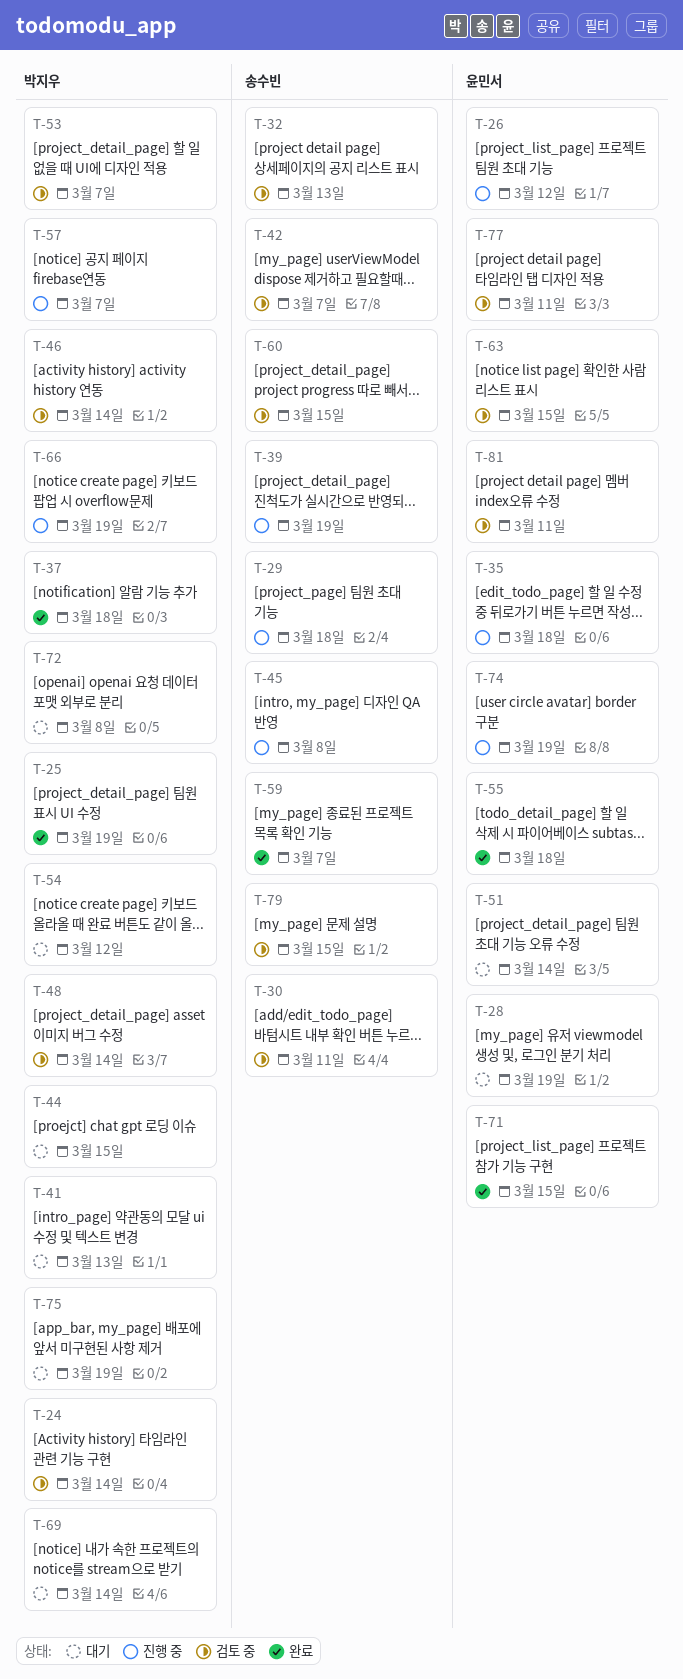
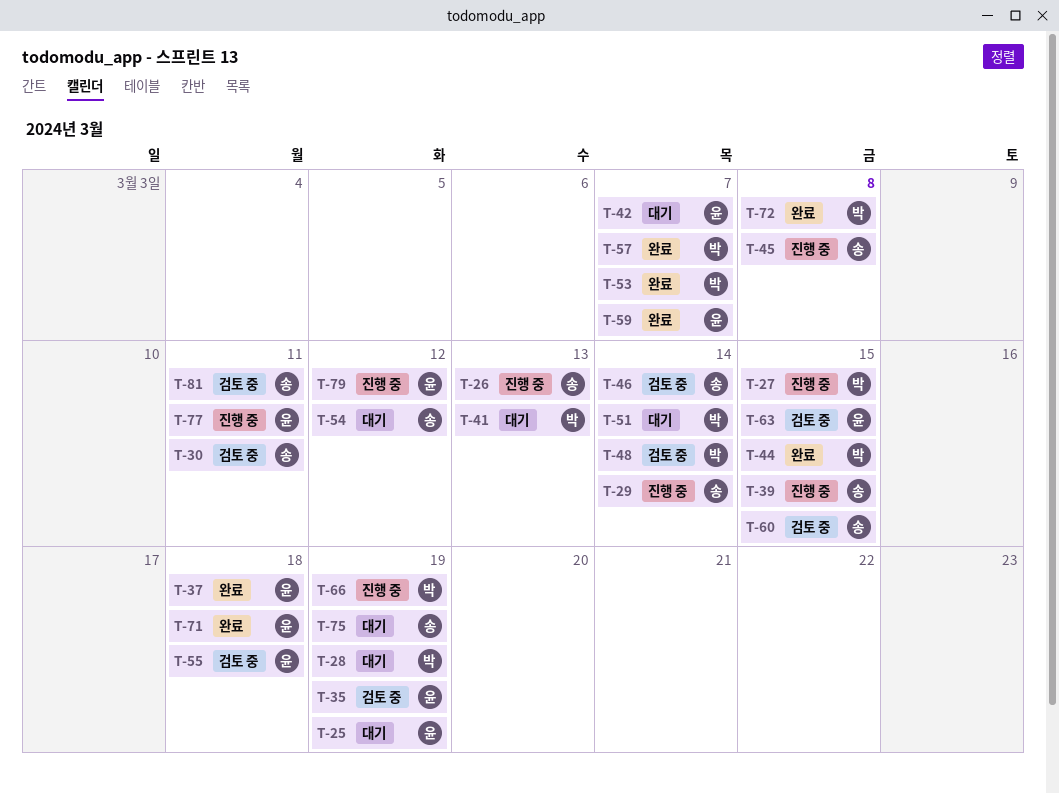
T-24: present -> none
T-25, status: 완료 -> 대기
T-25, owner: 박지우 -> 윤민서
T-26, owner: 윤민서 -> 송수빈
T-26, due: Mar 12 -> Mar 13
T-27: none -> present
T-28, owner: 윤민서 -> 박지우
T-29, due: Mar 18 -> Mar 14
T-32: present -> none
T-35, status: 진행 중 -> 검토 중
T-35, due: Mar 18 -> Mar 19
T-37, owner: 박지우 -> 윤민서
T-39, due: Mar 19 -> Mar 15
T-42, status: 검토 중 -> 대기
T-42, owner: 송수빈 -> 윤민서
T-44, status: 대기 -> 완료
T-46, owner: 박지우 -> 송수빈
T-51, owner: 윤민서 -> 박지우
T-53, status: 검토 중 -> 완료
T-54, owner: 박지우 -> 송수빈
T-55, status: 완료 -> 검토 중
T-57, status: 진행 중 -> 완료
T-59, owner: 송수빈 -> 윤민서
T-69: present -> none
T-71, due: Mar 15 -> Mar 18
T-72, status: 대기 -> 완료
T-74: present -> none
T-75, owner: 박지우 -> 송수빈
T-77, status: 검토 중 -> 진행 중
T-79, status: 검토 중 -> 진행 중
T-79, owner: 송수빈 -> 윤민서
T-79, due: Mar 15 -> Mar 12
T-81, owner: 윤민서 -> 송수빈

